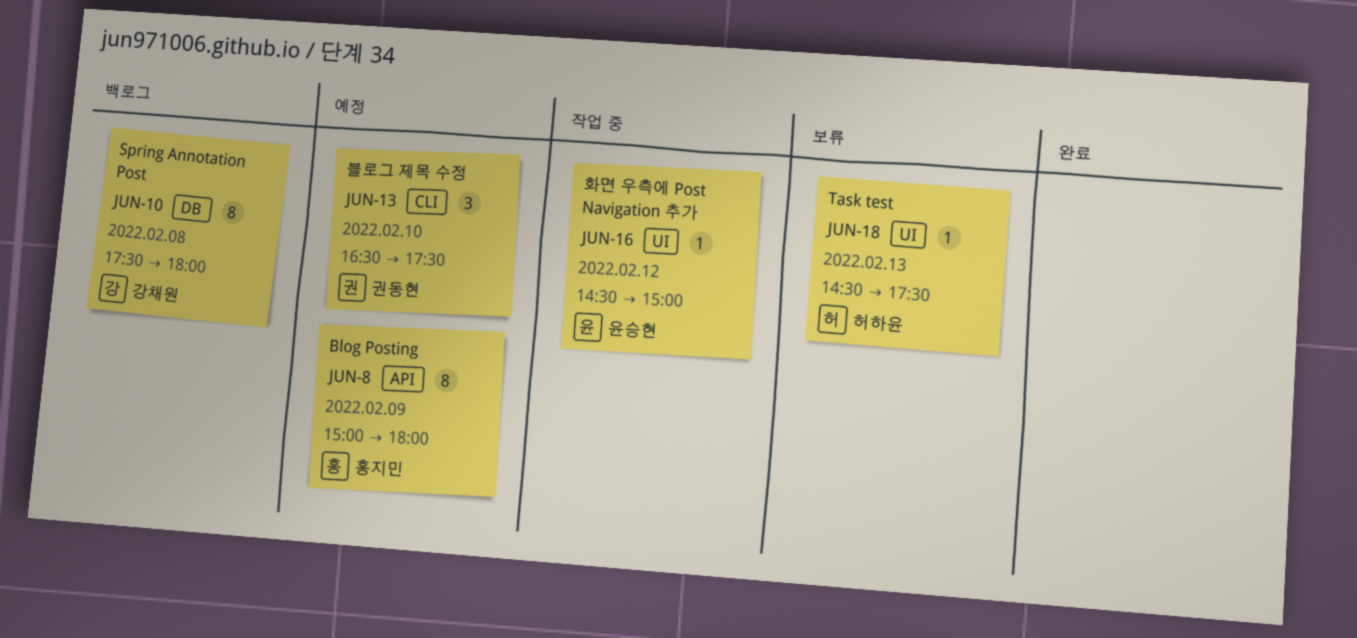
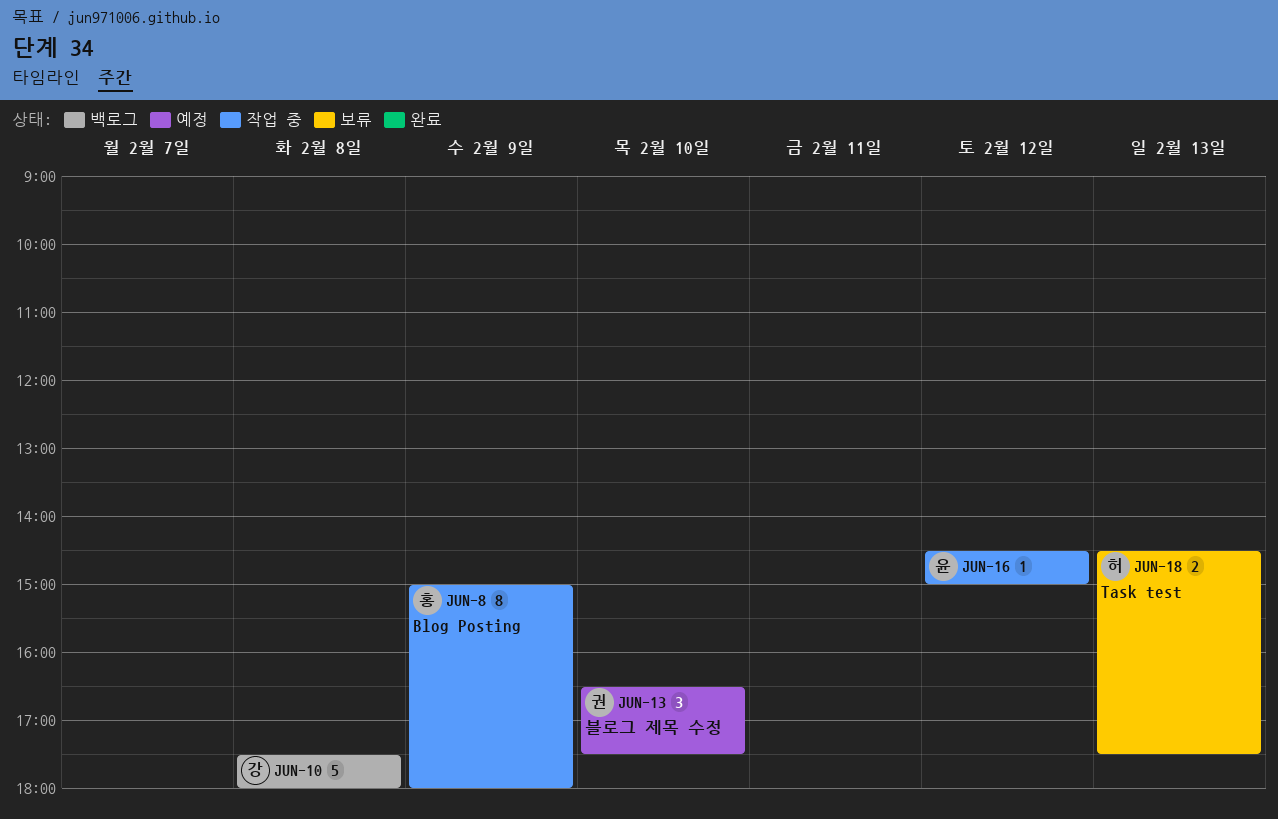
JUN-8, status: 예정 -> 작업 중
JUN-10, estimate: 8 -> 5
JUN-18, estimate: 1 -> 2

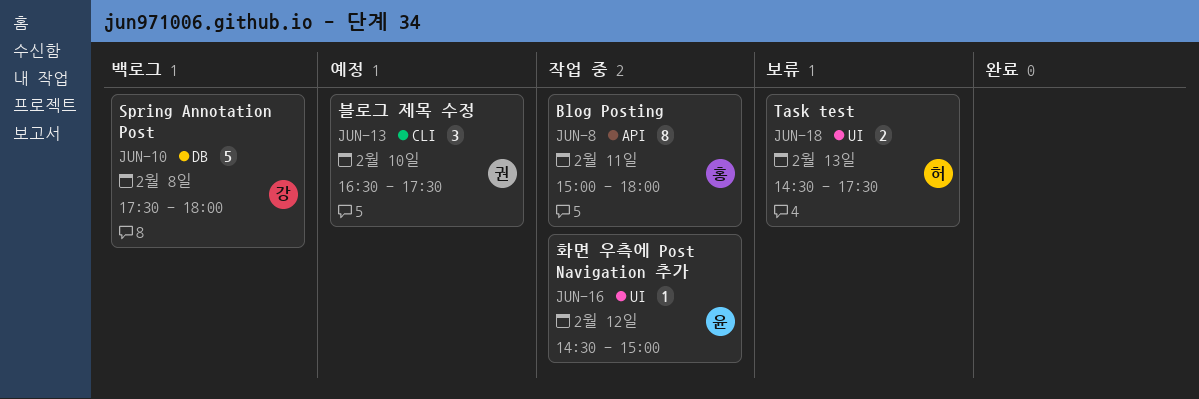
JUN-8, day: Feb 9 -> Feb 11

